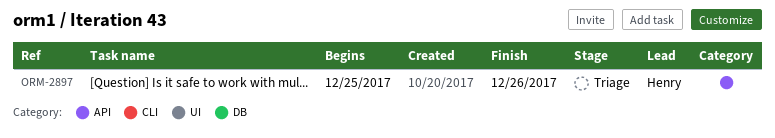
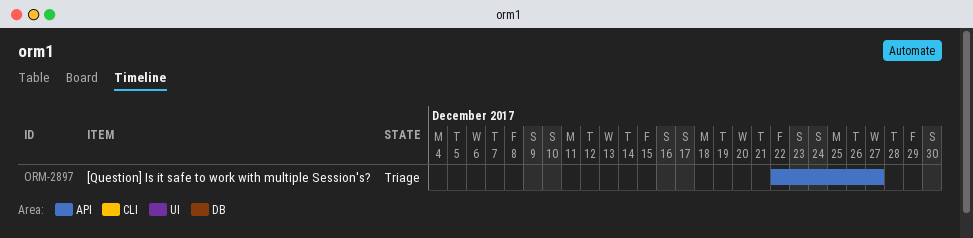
ORM-2897, start: Dec 25 -> Dec 22
ORM-2897, due: Dec 26 -> Dec 27

